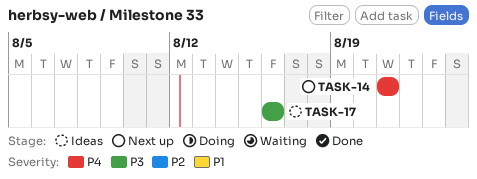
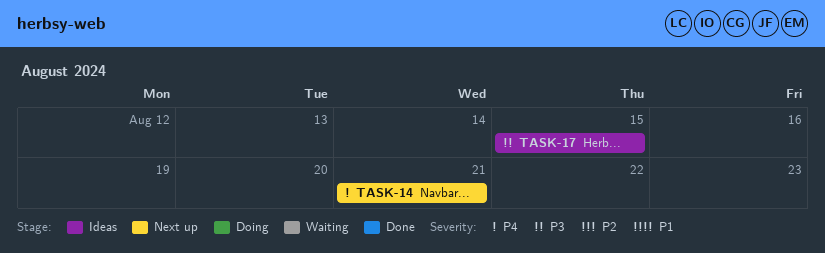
TASK-17, start: Aug 16 -> Aug 15
TASK-17, due: Aug 16 -> Aug 15

